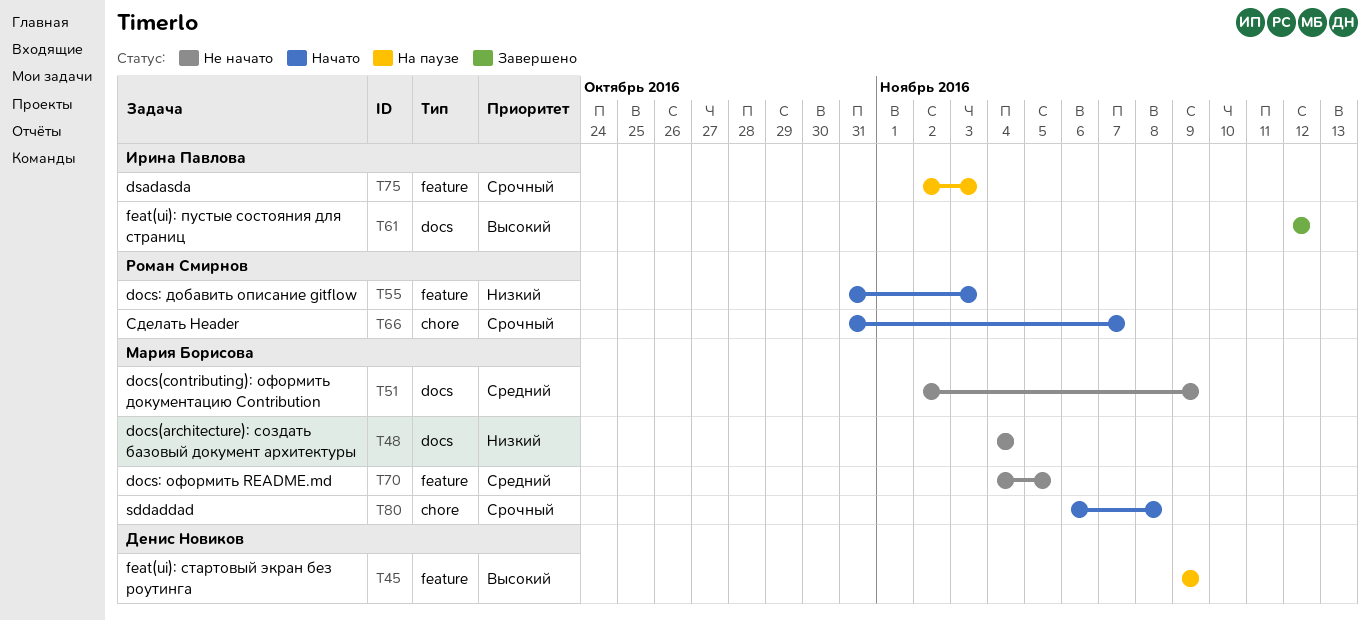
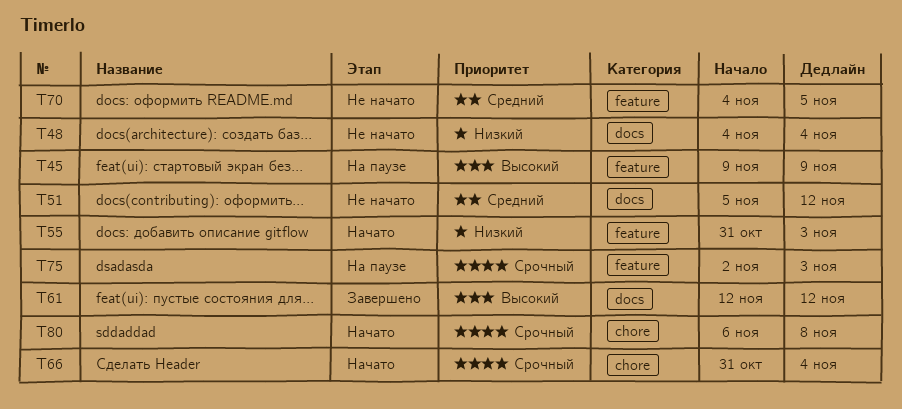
T51, start: Nov 2 -> Nov 5
T51, due: Nov 9 -> Nov 12
T66, due: Nov 7 -> Nov 4

